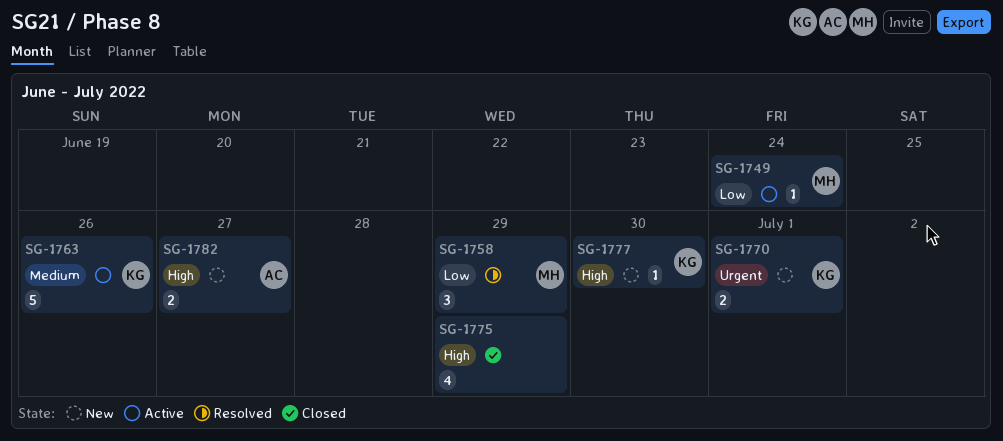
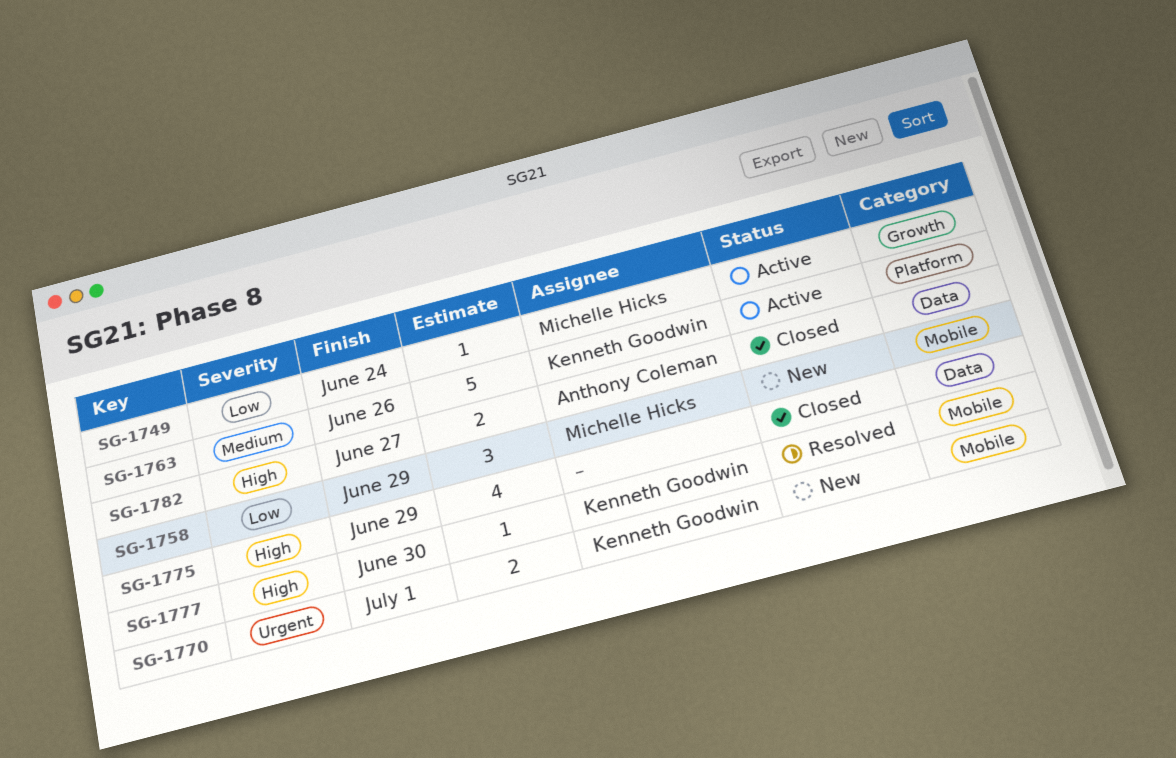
SG-1758, status: Resolved -> New
SG-1777, status: New -> Resolved
SG-1782, status: New -> Closed

